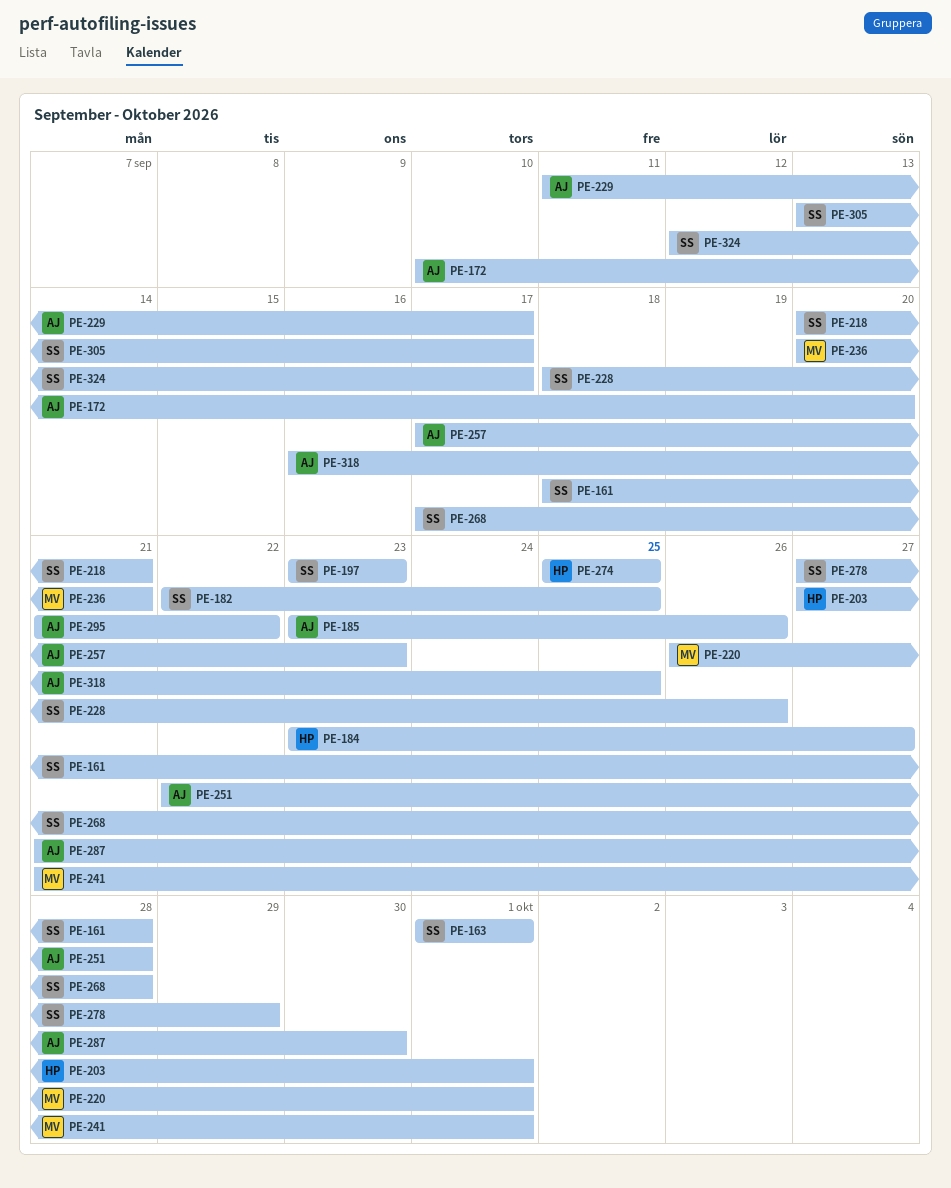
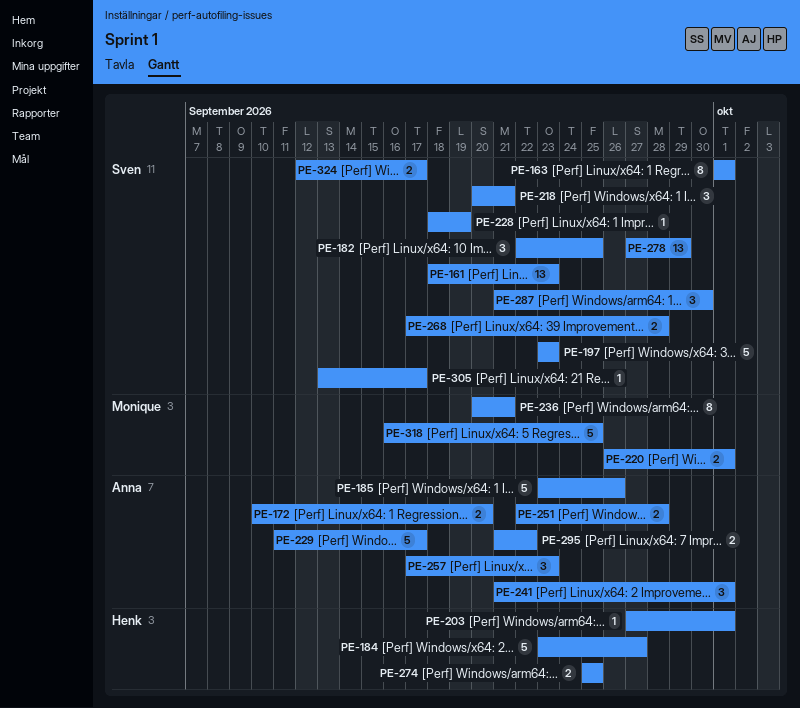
PE-161, due: Sep 28 -> Sep 23
PE-228, due: Sep 26 -> Sep 19
PE-241, owner: Monique -> Anna
PE-287, owner: Anna -> Sven
PE-318, owner: Anna -> Monique

